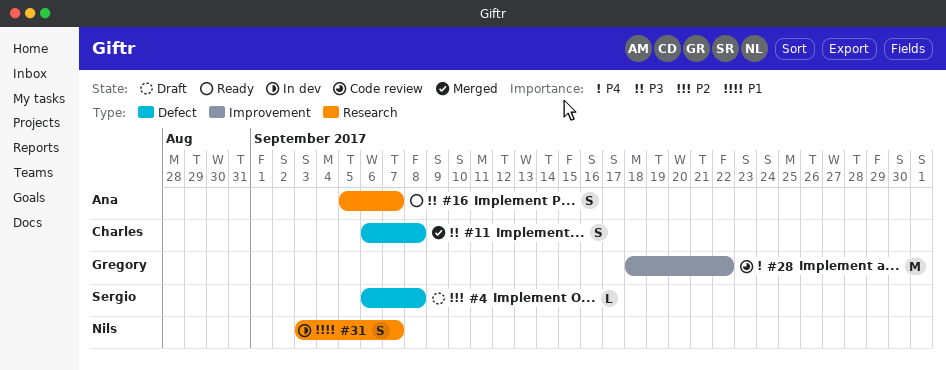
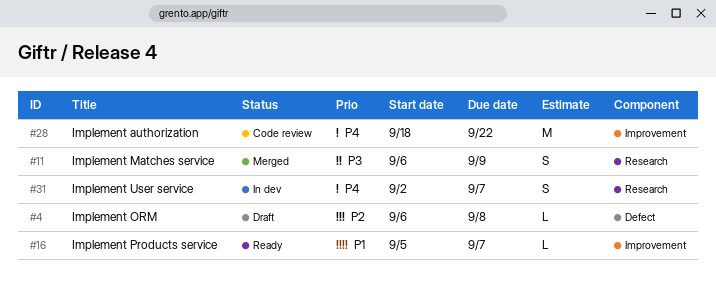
#11, label: Defect -> Research
#11, due: Sep 8 -> Sep 9
#16, priority: P3 -> P1
#16, label: Research -> Improvement
#16, estimate: S -> L
#31, priority: P1 -> P4
#31, start: Sep 3 -> Sep 2

